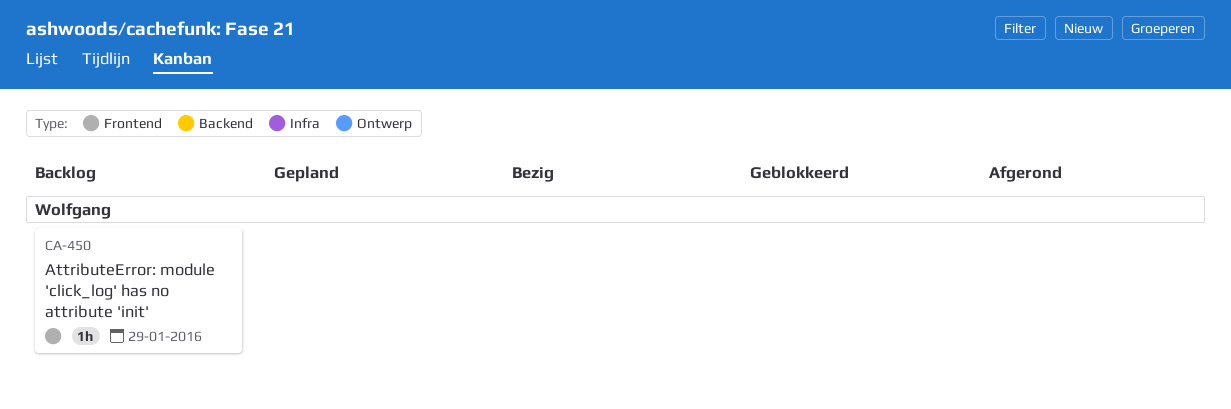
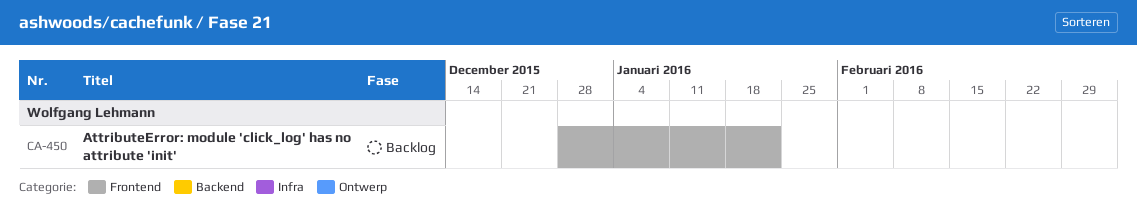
CA-450, due: Jan 29 -> Jan 22

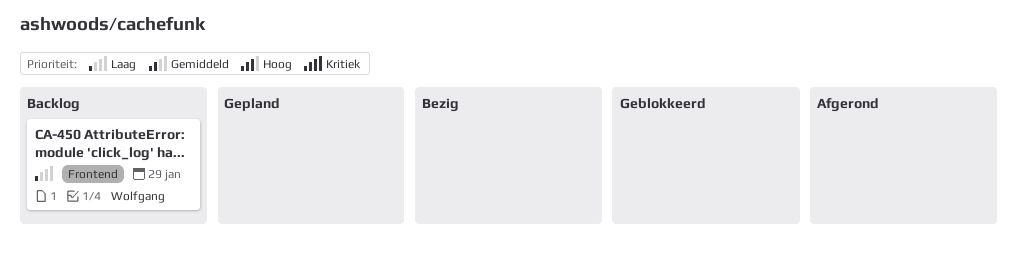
CA-450, due: Jan 22 -> Jan 29

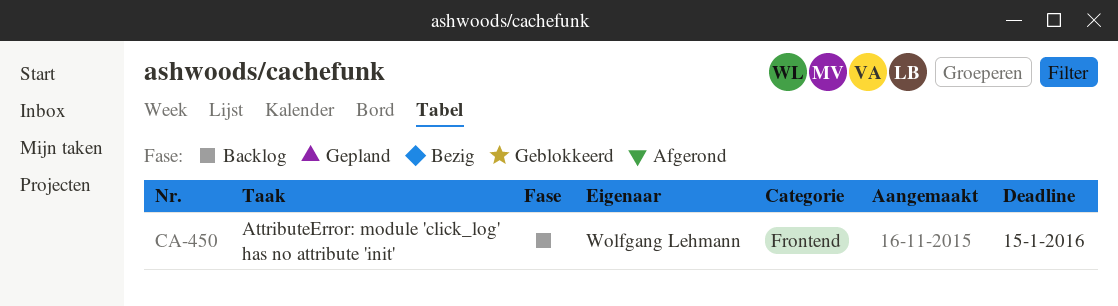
CA-450, due: Jan 29 -> Jan 15

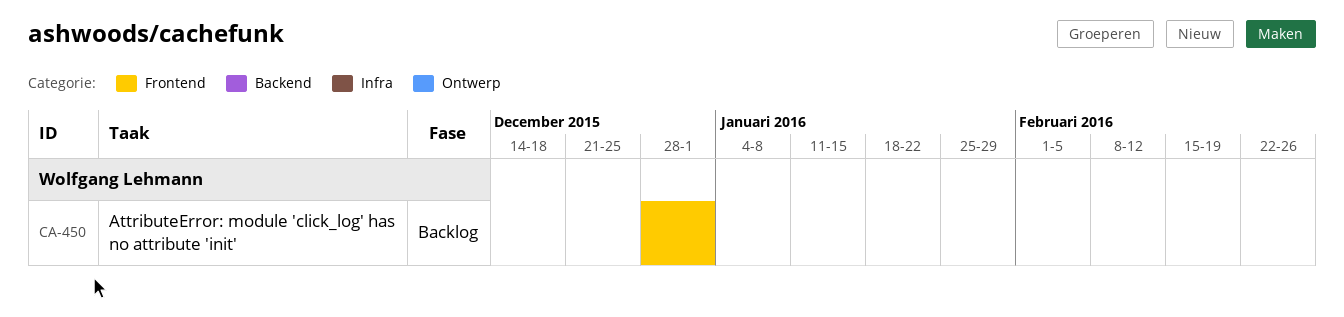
CA-450, due: Jan 15 -> Jan 1

